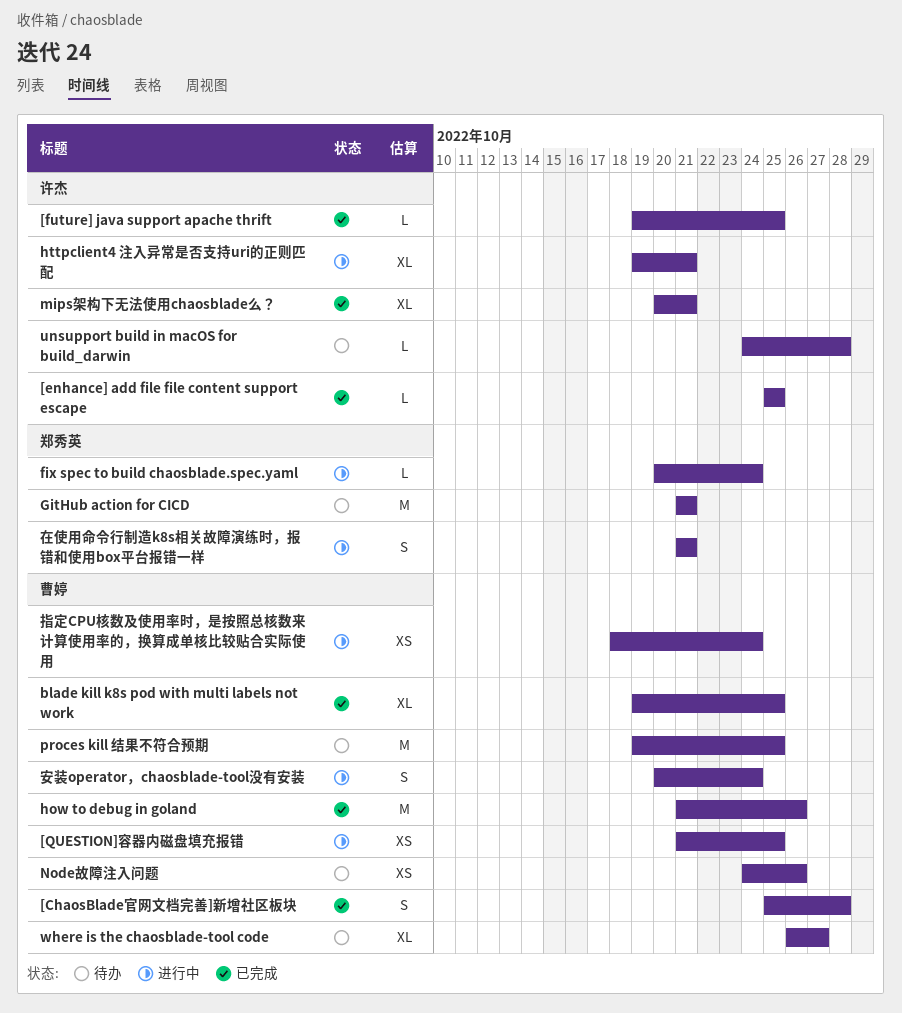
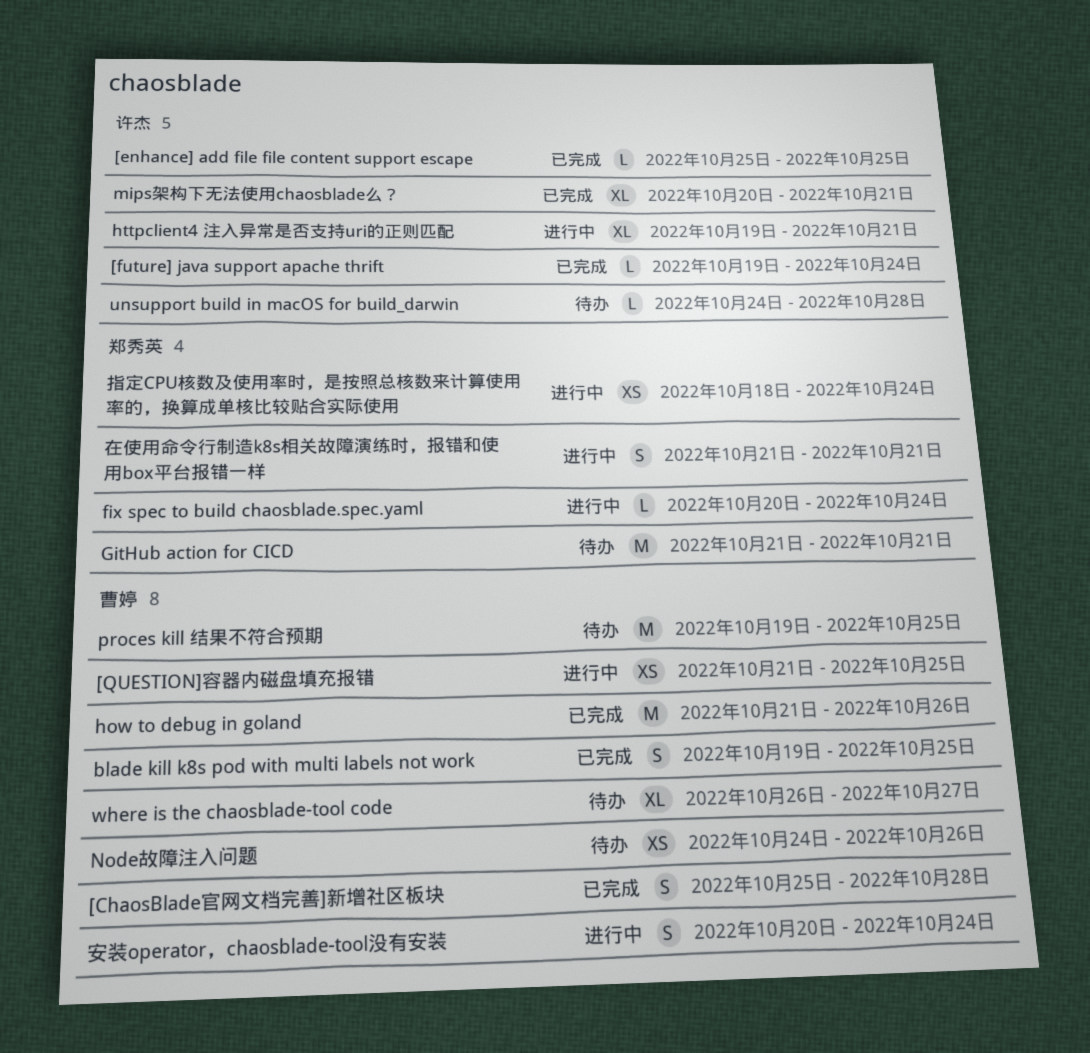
[future] java support apache thrift, due: Oct 25 -> Oct 24
blade kill k8s pod with multi labels not work, estimate: XL -> S
指定CPU核数及使用率时，是按照总核数来计算使用率的，换算成单核比较贴合实际使用, owner: 曹婷 -> 郑秀英

